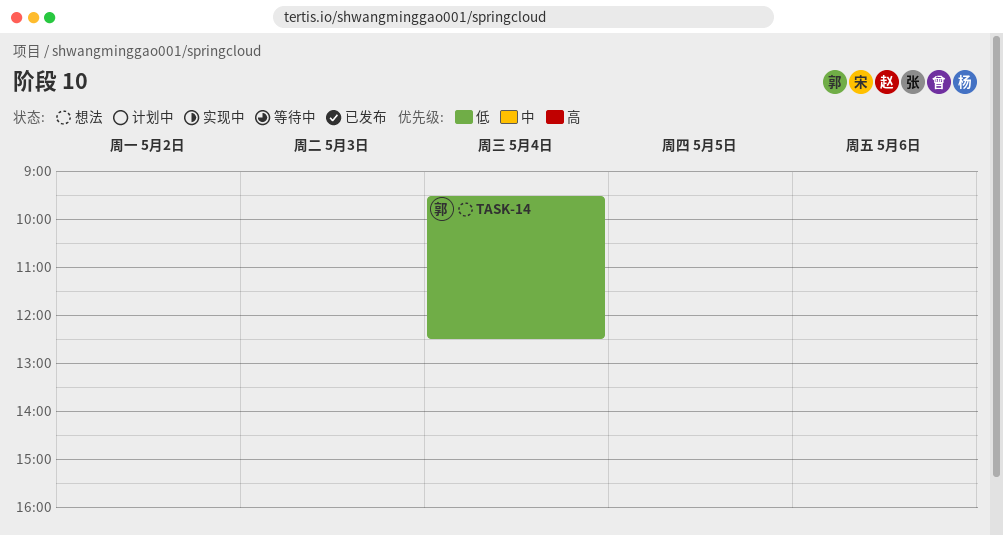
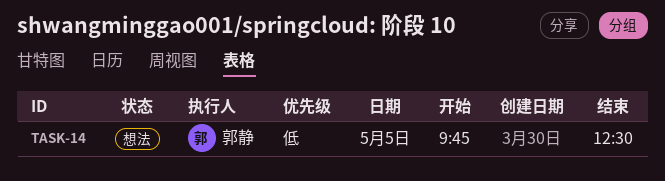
TASK-14, day: May 4 -> May 5
TASK-14, begins: 09:30 -> 09:45

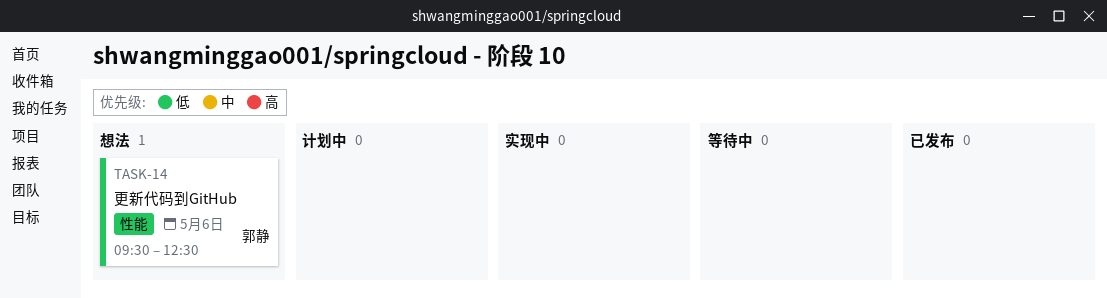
TASK-14, day: May 5 -> May 6
TASK-14, begins: 09:45 -> 09:30

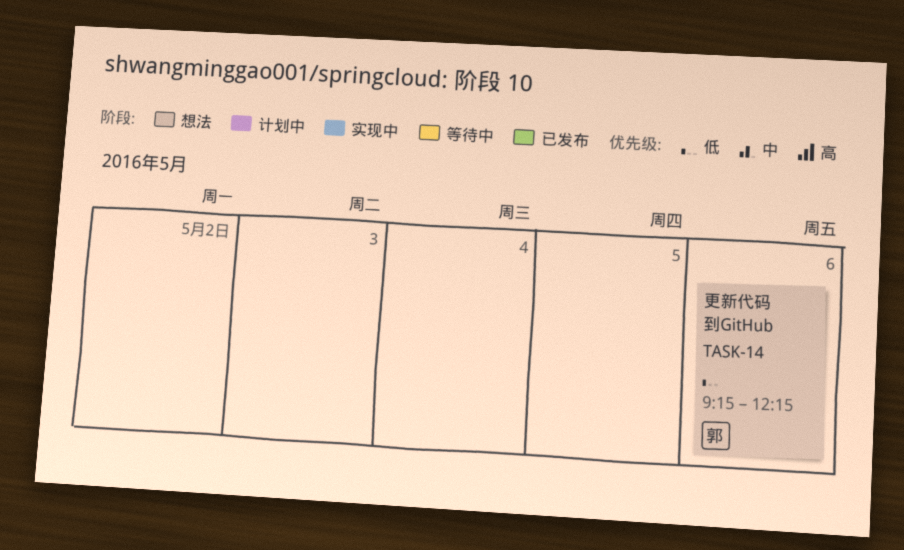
TASK-14, begins: 09:30 -> 09:15
TASK-14, ends: 12:30 -> 12:15

